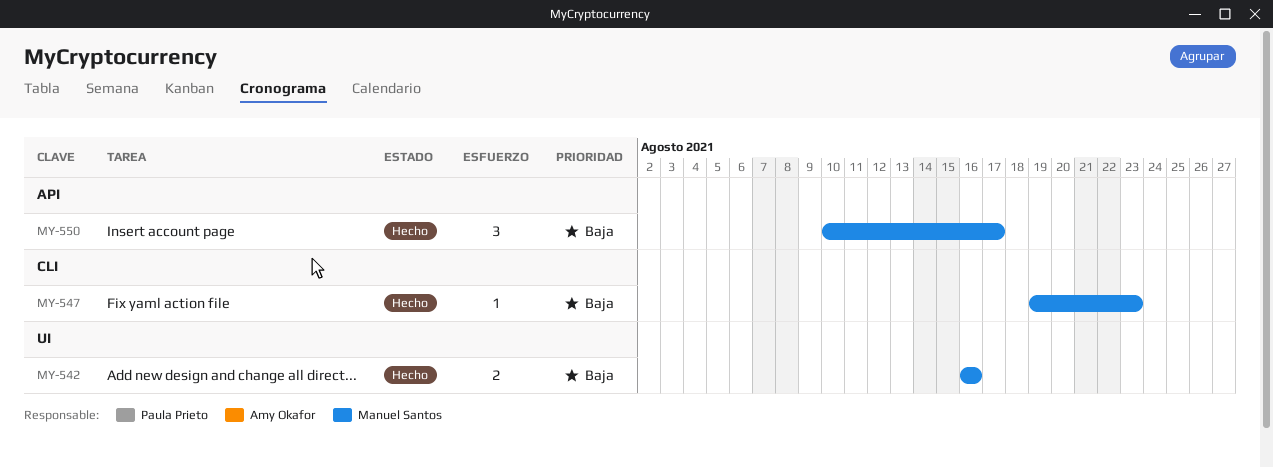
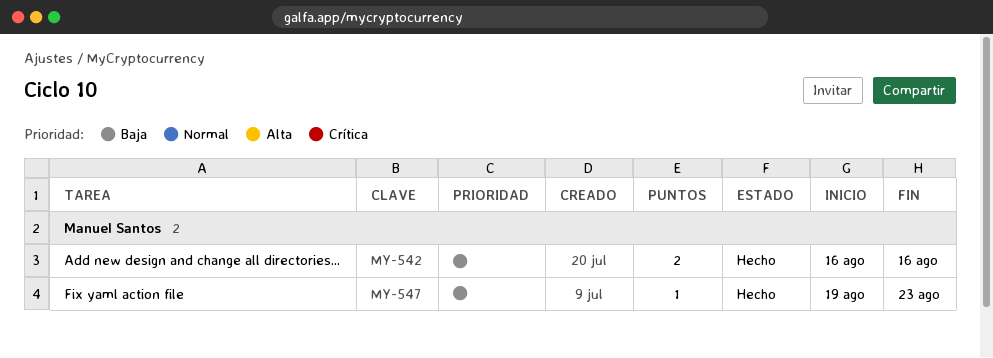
MY-550: present -> none

